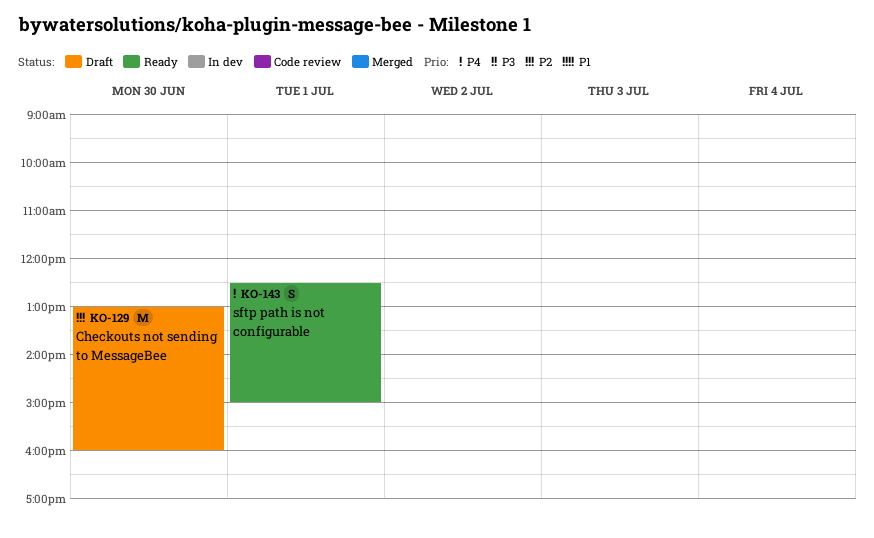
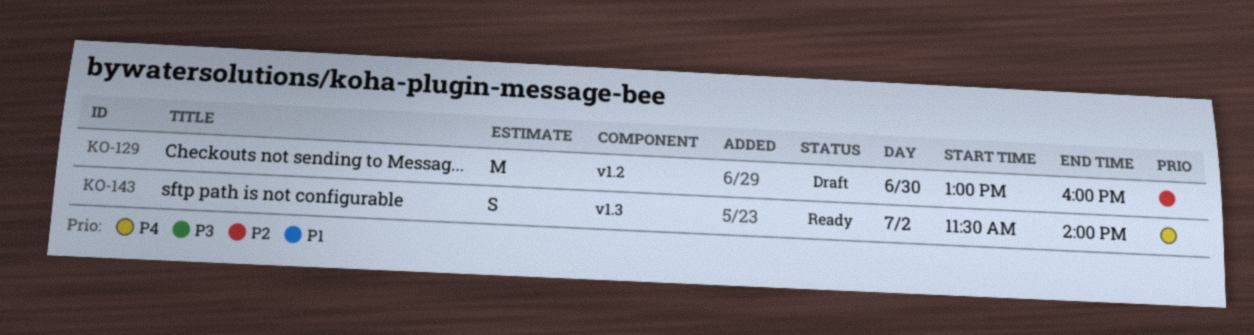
KO-143, day: Jul 1 -> Jul 2
KO-143, begins: 12:30 -> 11:30
KO-143, ends: 15:00 -> 14:00

